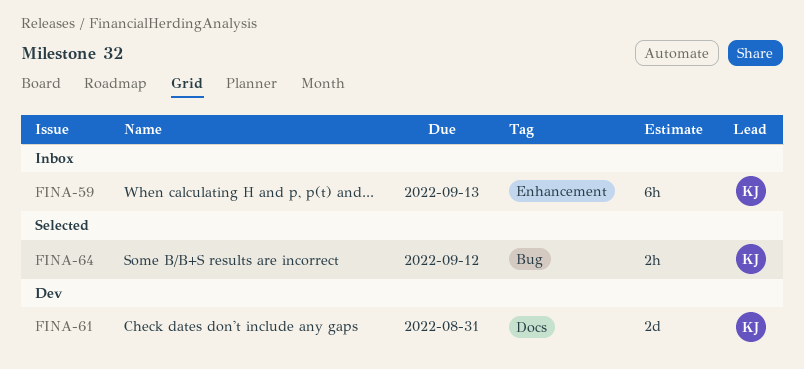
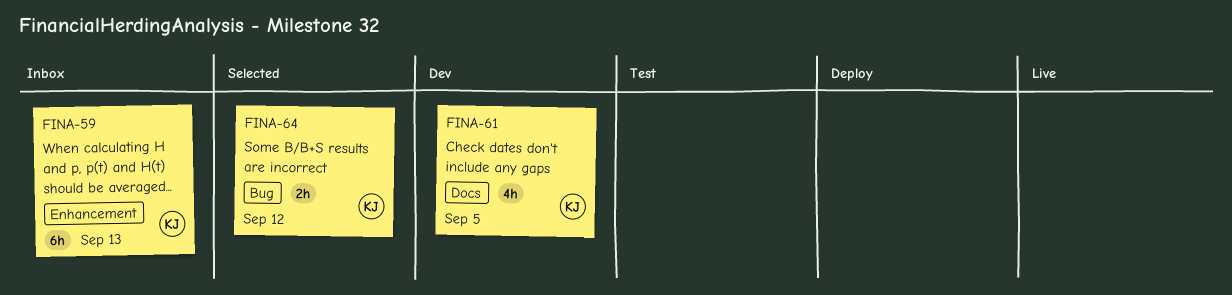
FINA-61, estimate: 2d -> 4h
FINA-61, due: Aug 31 -> Sep 5

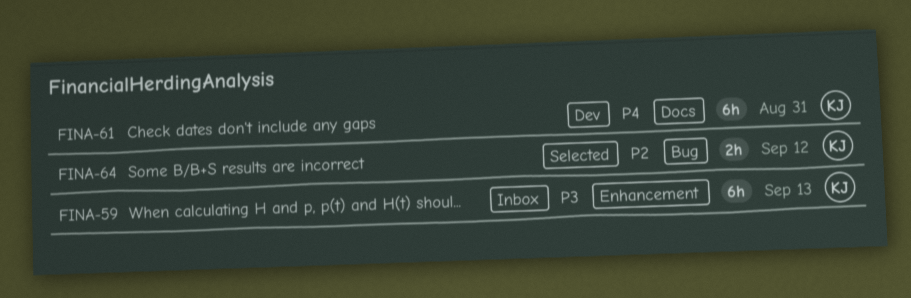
FINA-61, estimate: 4h -> 6h
FINA-61, due: Sep 5 -> Aug 31

